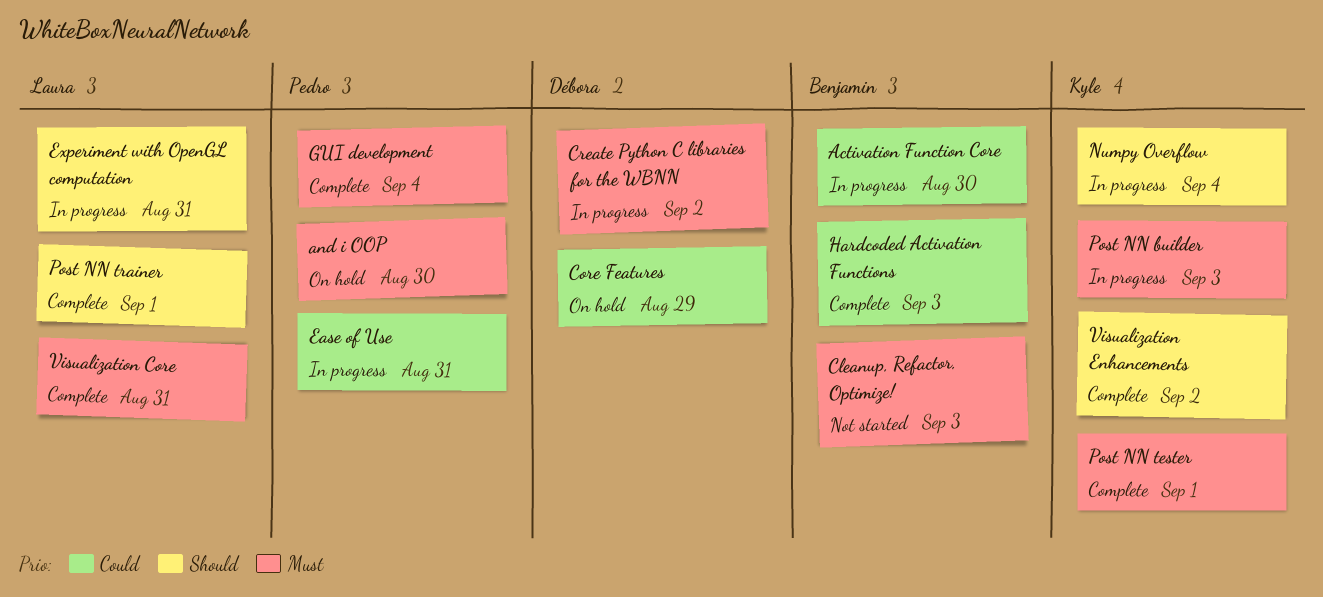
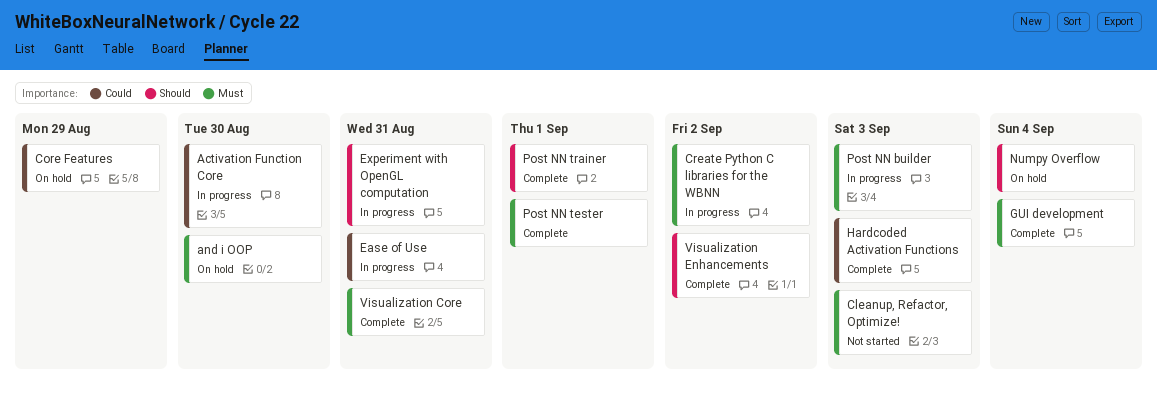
Numpy Overflow, status: In progress -> On hold

